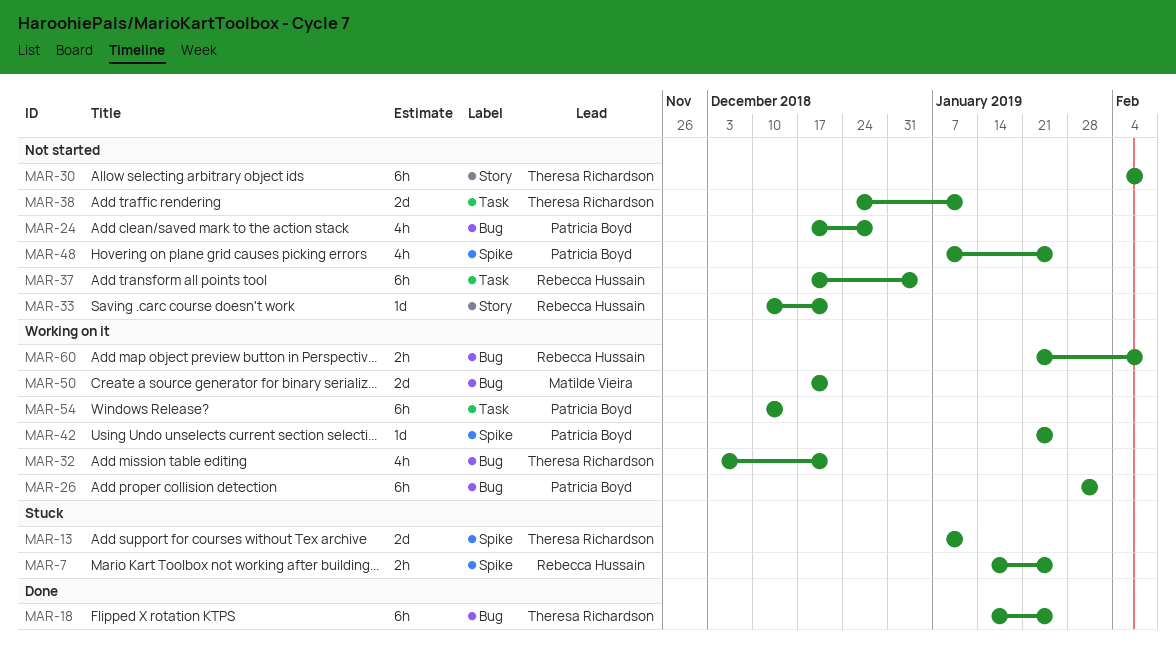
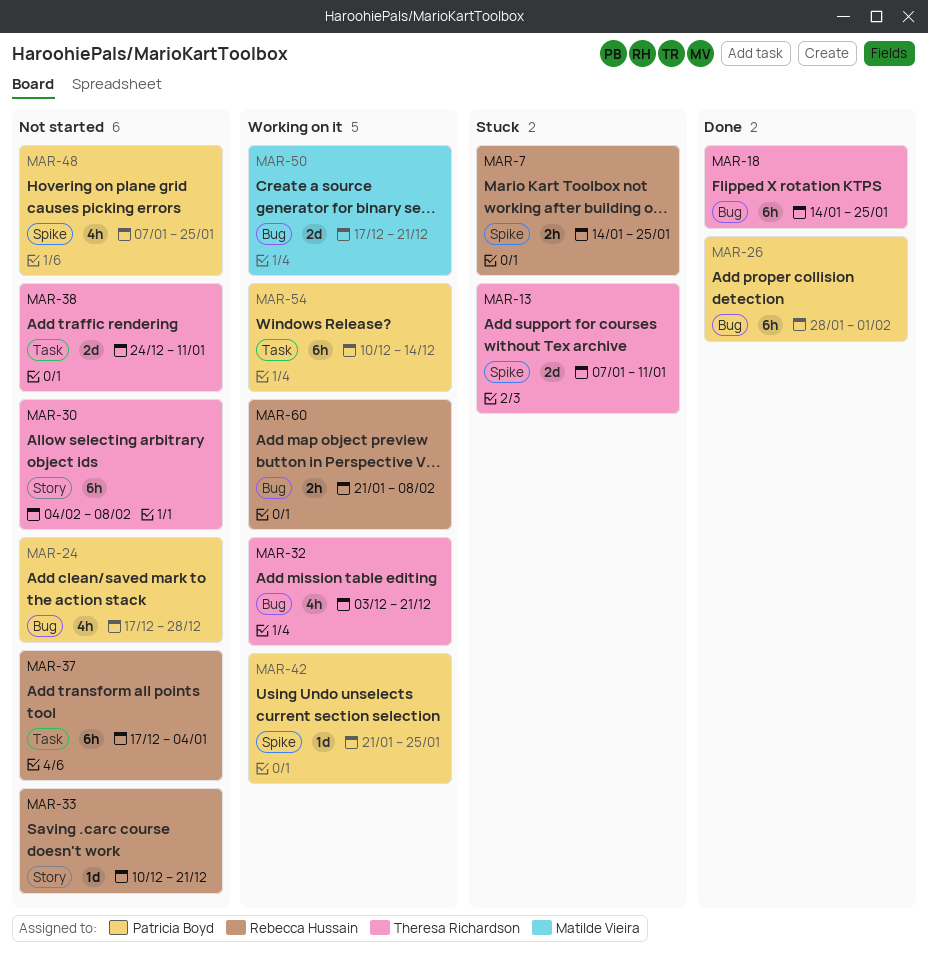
MAR-26, status: Working on it -> Done

